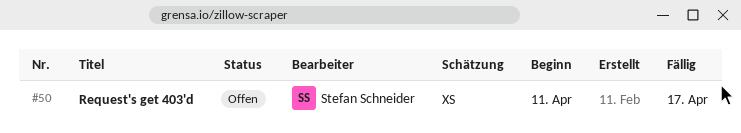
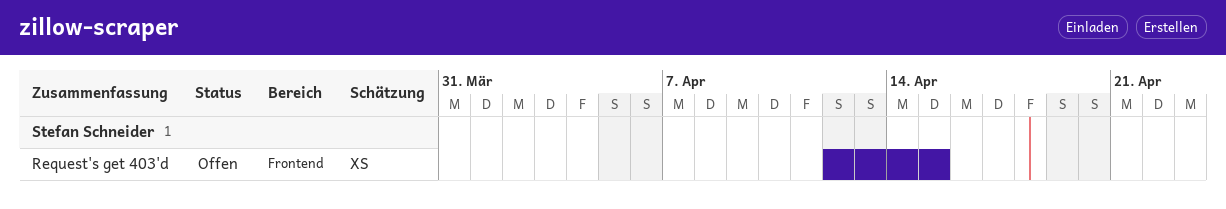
Request's get 403'd, start: Apr 11 -> Apr 12
Request's get 403'd, due: Apr 17 -> Apr 15

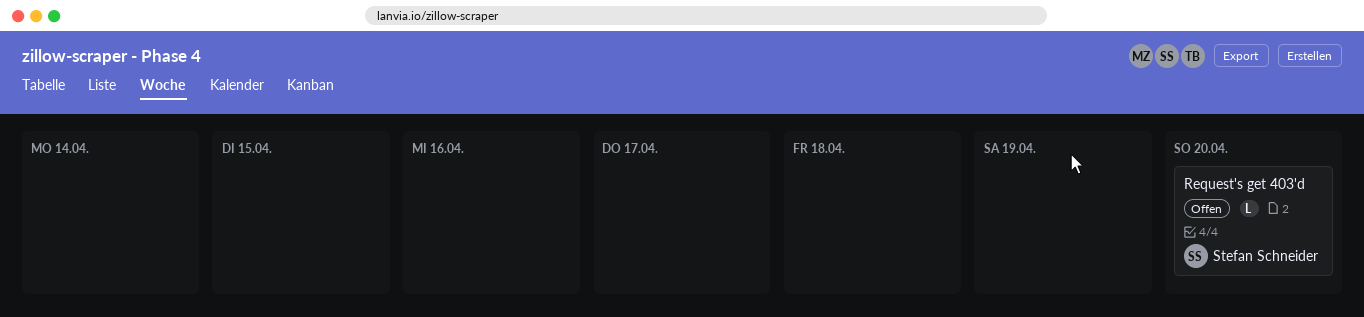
Request's get 403'd, estimate: XS -> L
Request's get 403'd, due: Apr 15 -> Apr 20

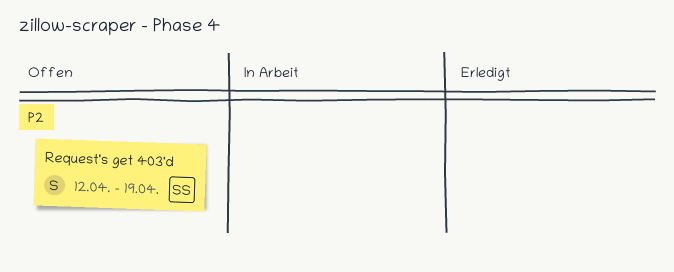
Request's get 403'd, estimate: L -> S
Request's get 403'd, due: Apr 20 -> Apr 19

